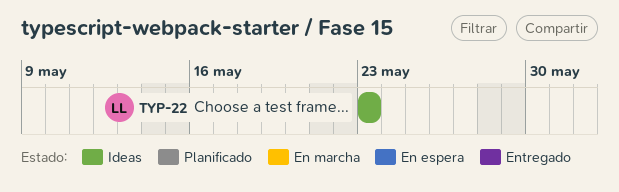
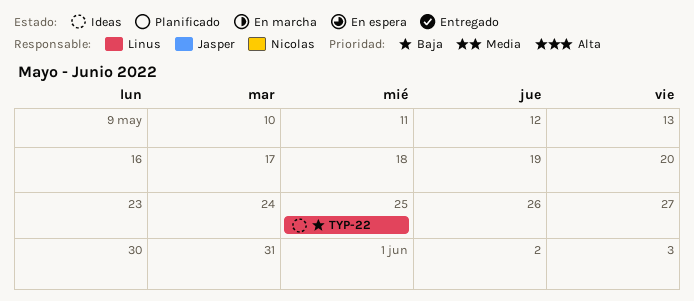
TYP-22, start: May 23 -> May 25
TYP-22, due: May 23 -> May 25

